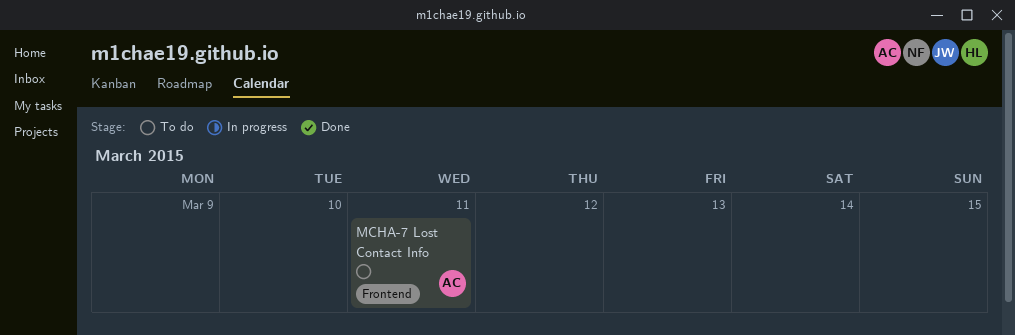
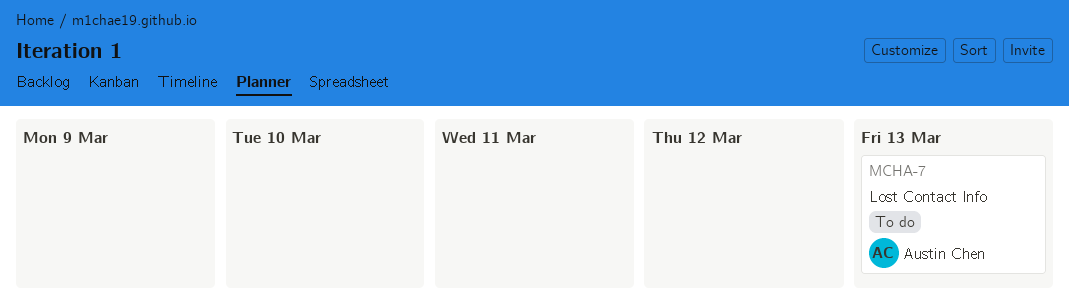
MCHA-7, due: Mar 11 -> Mar 13

